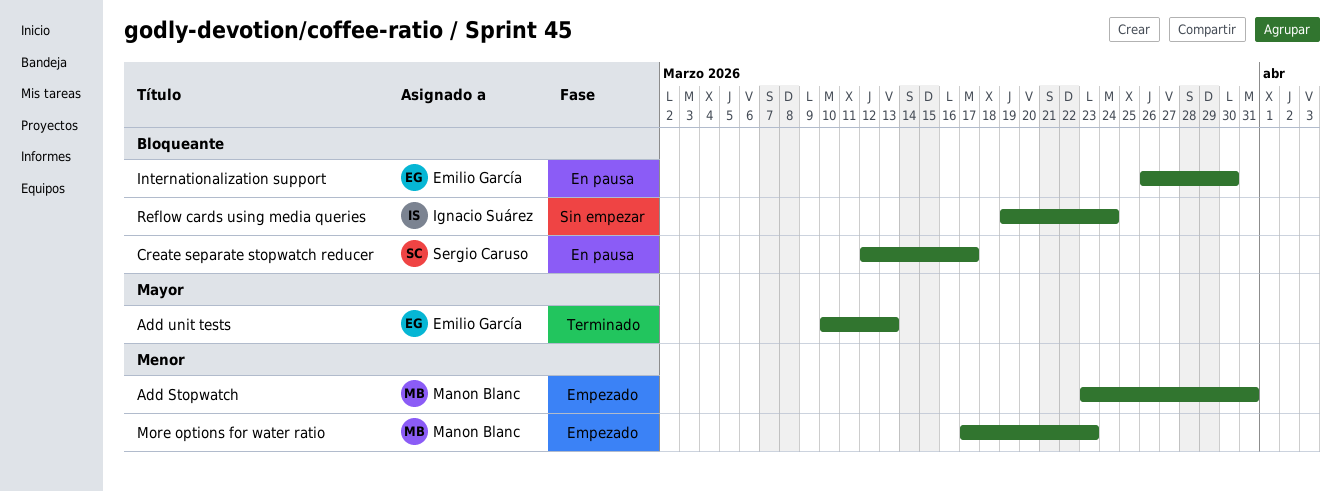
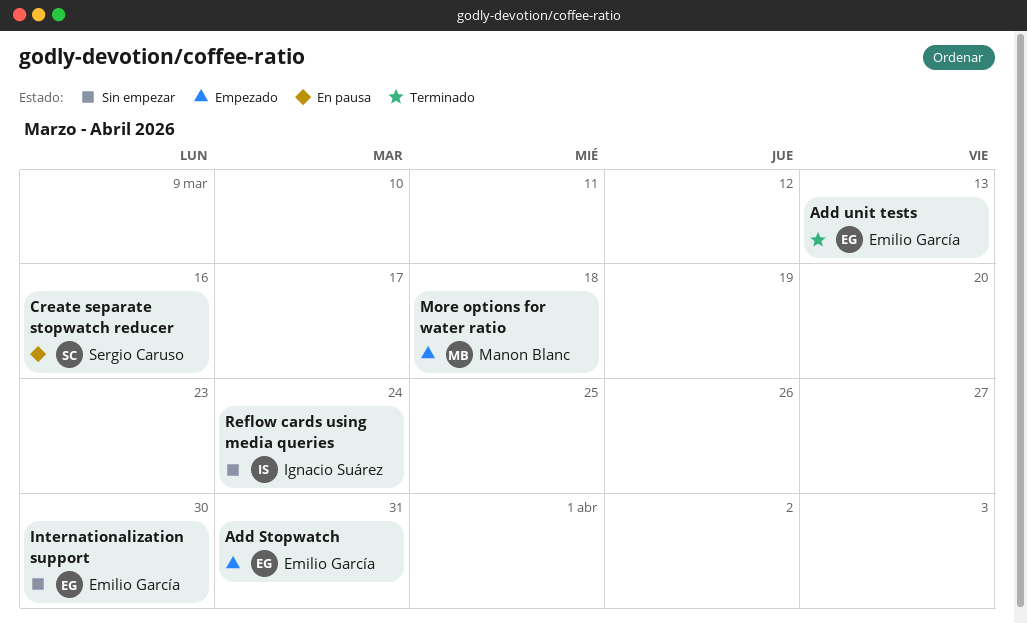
Add Stopwatch, owner: Manon Blanc -> Emilio García
Create separate stopwatch reducer, due: Mar 17 -> Mar 16
Internationalization support, status: En pausa -> Sin empezar
More options for water ratio, due: Mar 23 -> Mar 18

